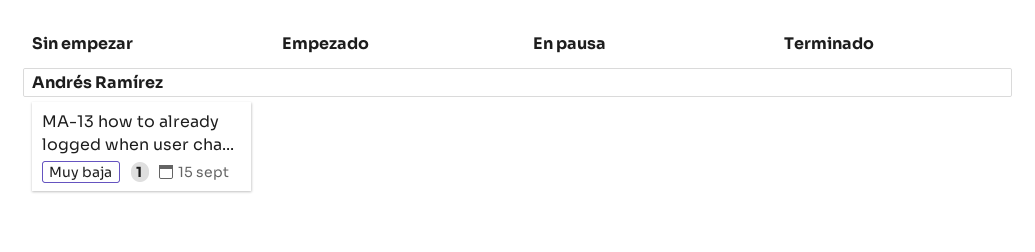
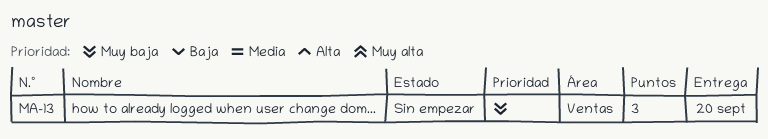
MA-13, estimate: 1 -> 3
MA-13, due: Sep 15 -> Sep 20

